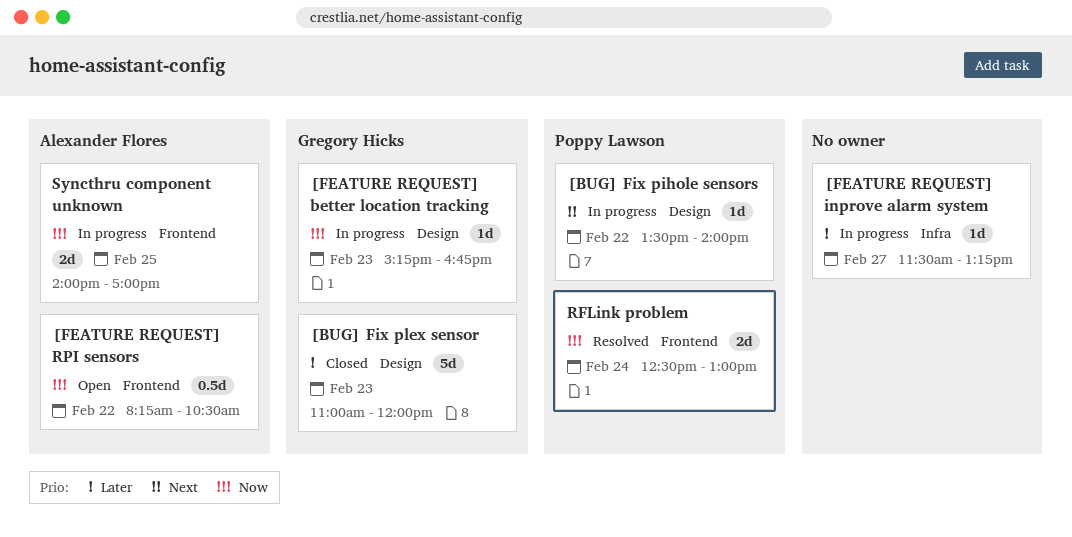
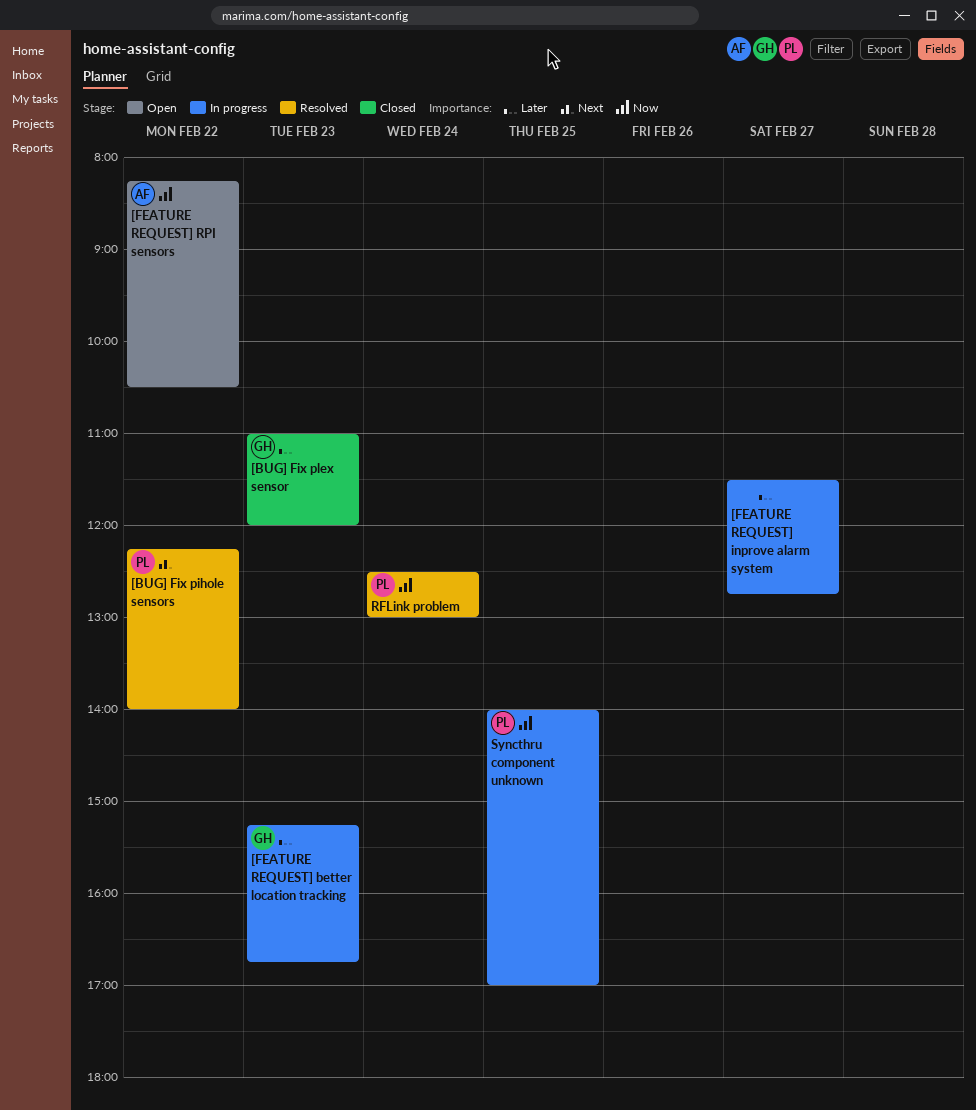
[BUG] Fix pihole sensors, status: In progress -> Resolved
[BUG] Fix pihole sensors, begins: 13:30 -> 12:15
[FEATURE REQUEST] better location tracking, priority: Now -> Later
[FEATURE REQUEST] inprove alarm system, ends: 13:15 -> 12:45
Syncthru component unknown, owner: Alexander Flores -> Poppy Lawson

